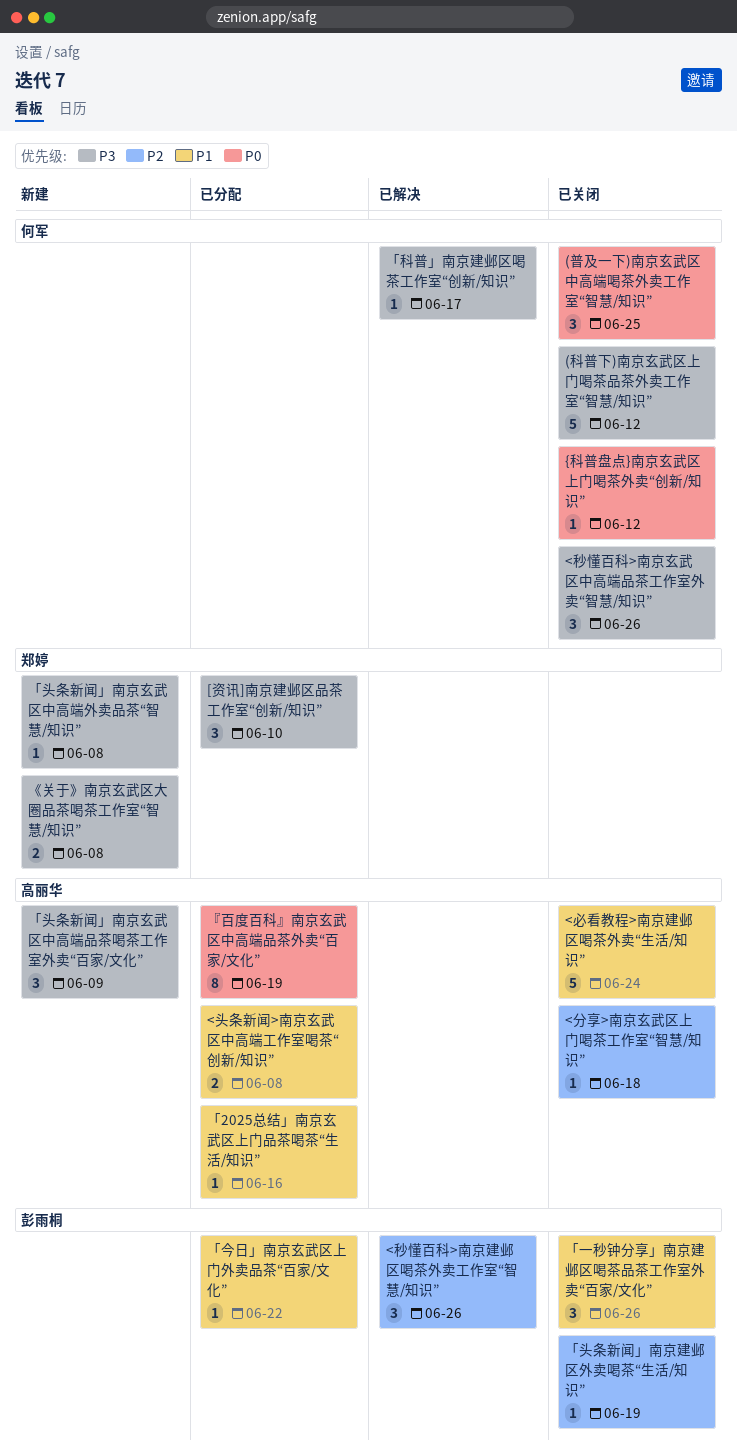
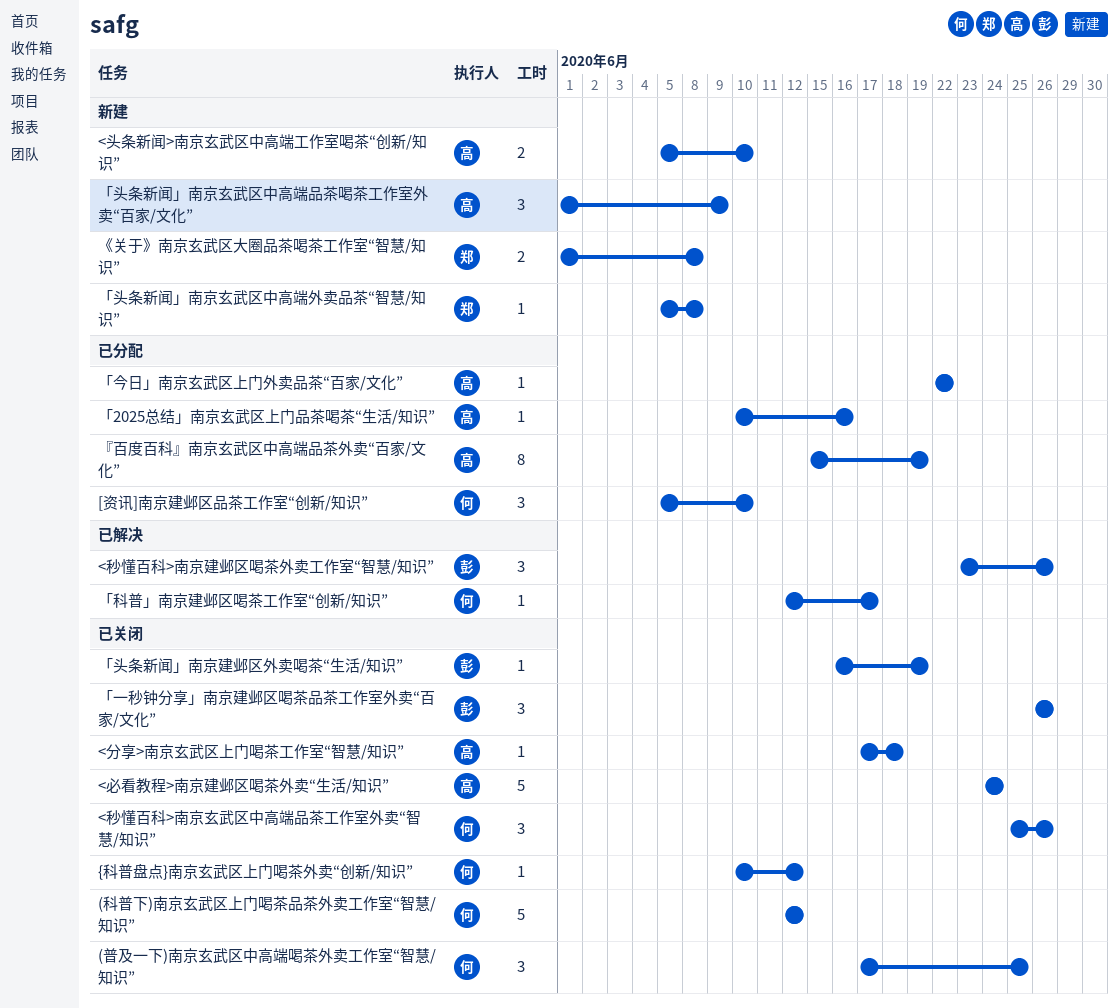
<头条新闻>南京玄武区中高端工作室喝茶“创新/知识”, status: 已分配 -> 新建
<头条新闻>南京玄武区中高端工作室喝茶“创新/知识”, due: Jun 8 -> Jun 10
[资讯]南京建邺区品茶工作室“创新/知识”, owner: 郑婷 -> 何军
「今日」南京玄武区上门外卖品茶“百家/文化”, owner: 彭雨桐 -> 高丽华

